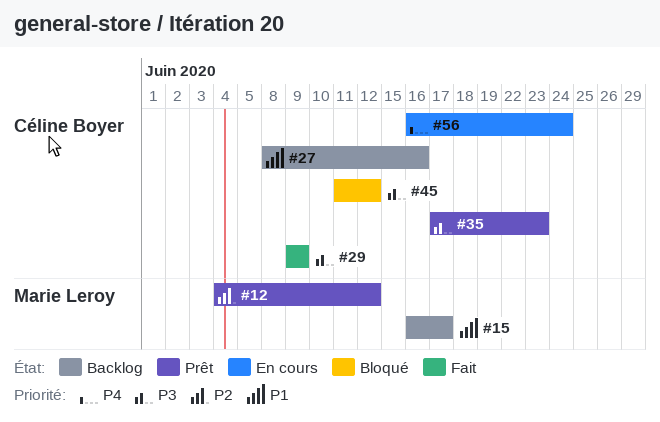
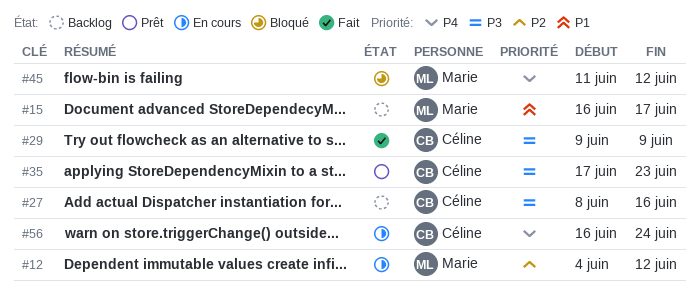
#12, status: Prêt -> En cours
#27, priority: P1 -> P3
#45, owner: Céline Boyer -> Marie Leroy
#45, priority: P3 -> P4

